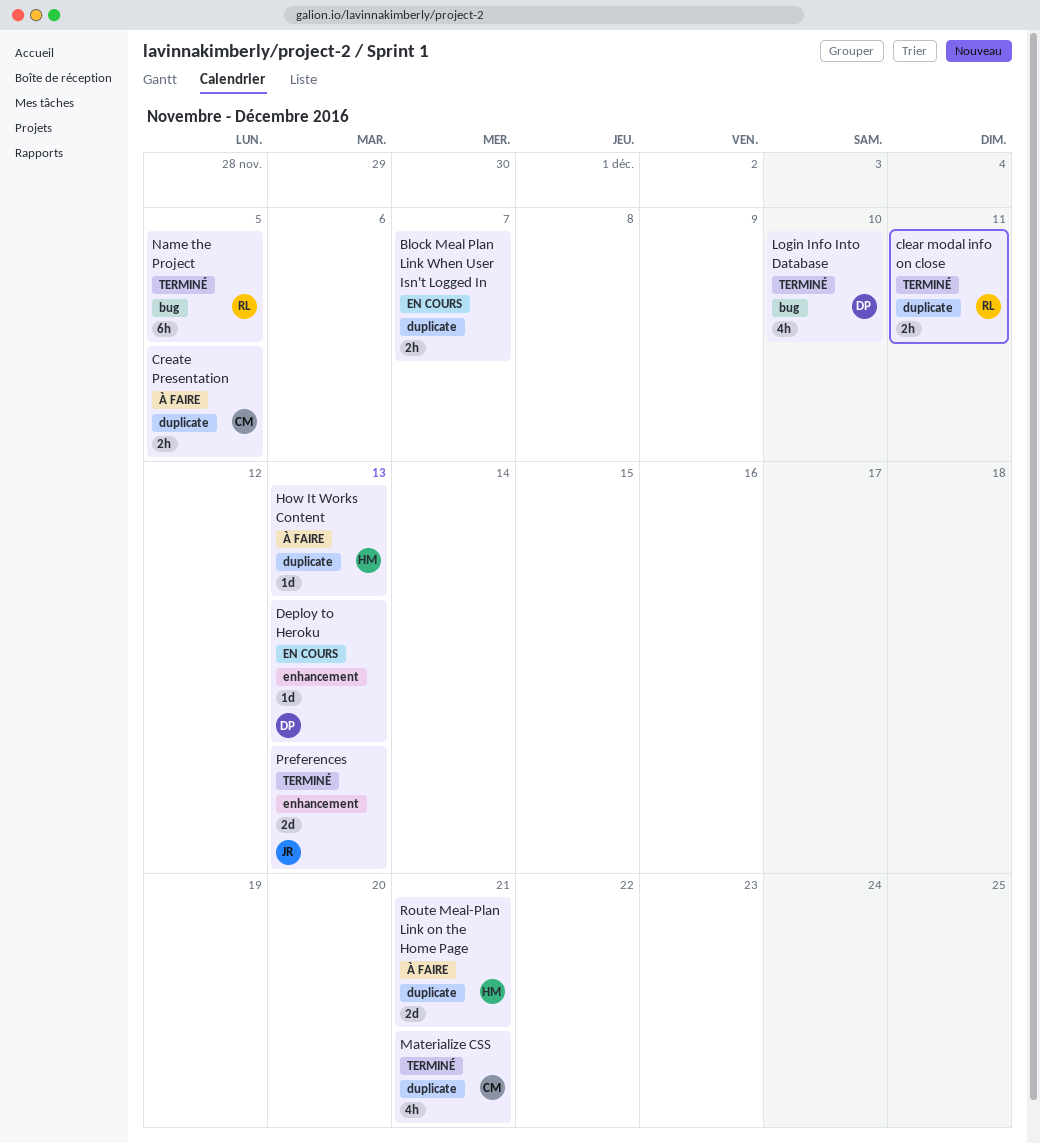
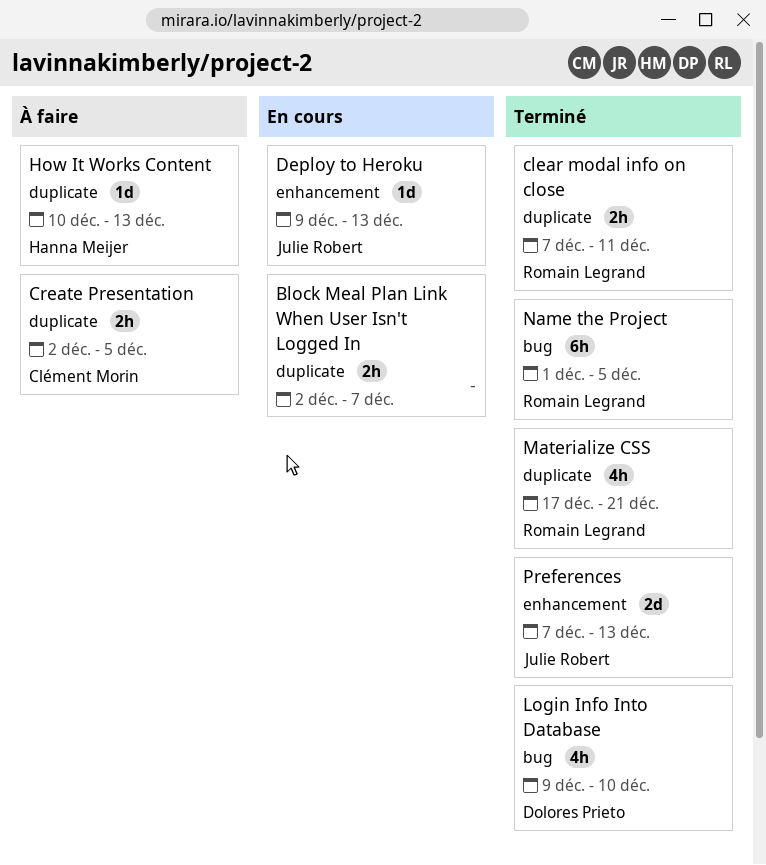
Deploy to Heroku, owner: Dolores Prieto -> Julie Robert
Materialize CSS, owner: Clément Morin -> Romain Legrand
Route Meal-Plan Link on the Home Page: present -> none

